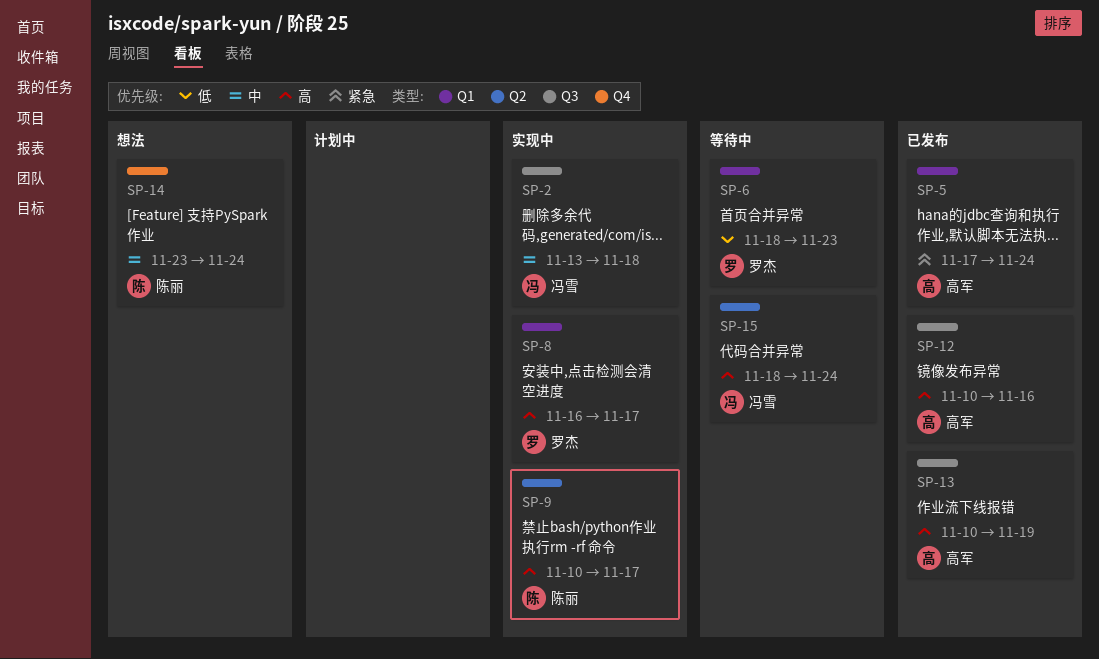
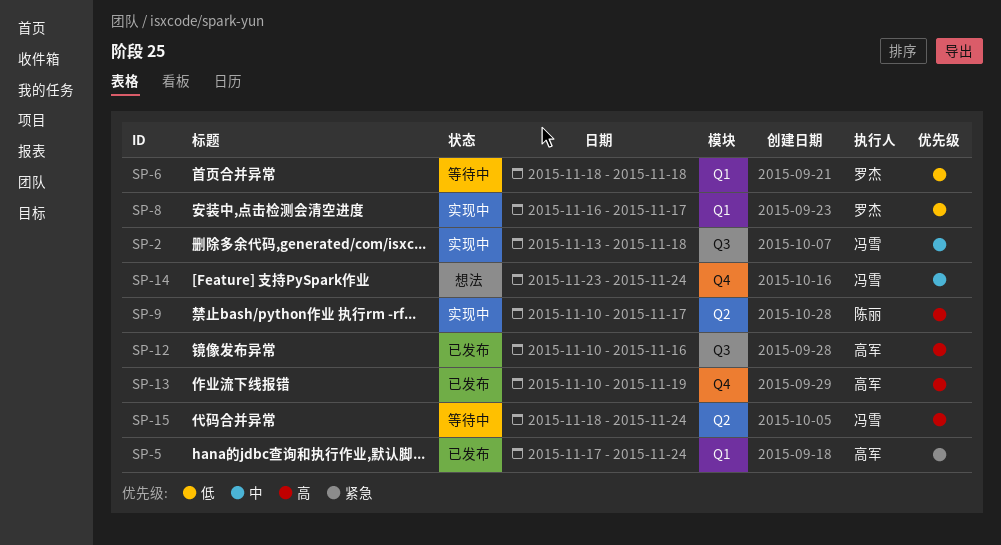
SP-6, due: Nov 23 -> Nov 18
SP-8, priority: 高 -> 低
SP-13, label: Q3 -> Q4
SP-14, owner: 陈丽 -> 冯雪

